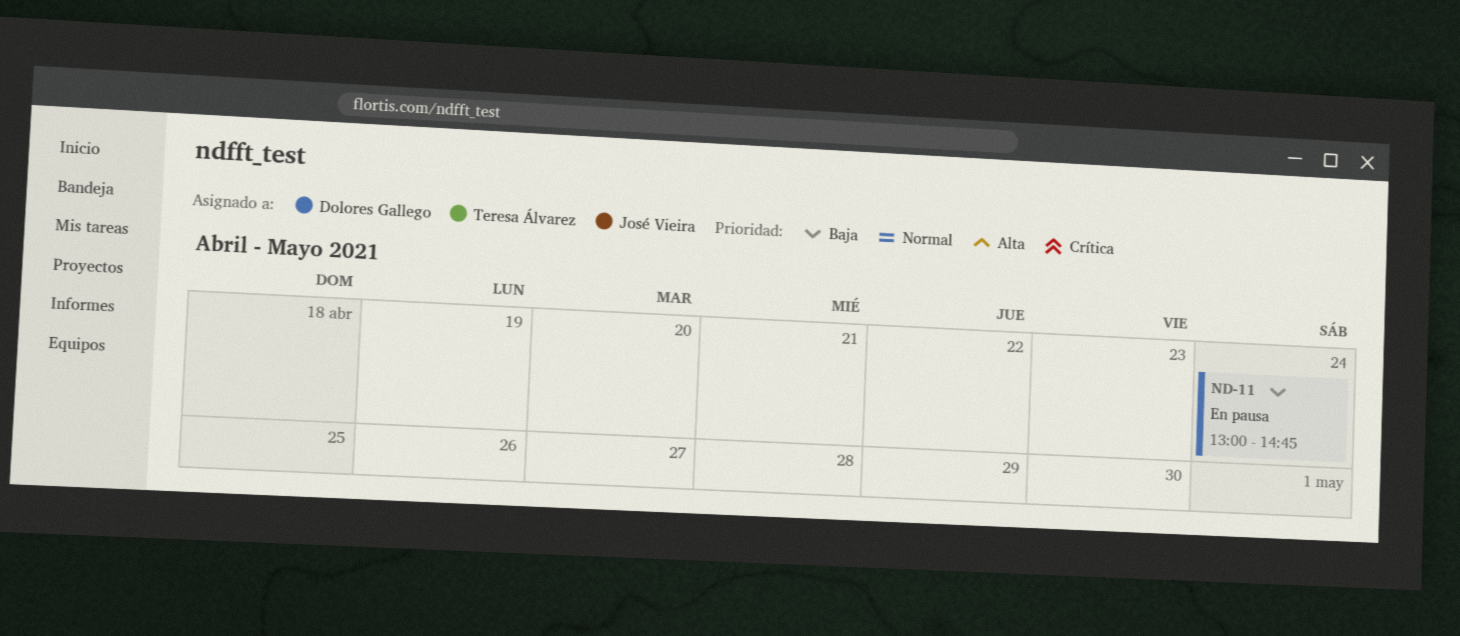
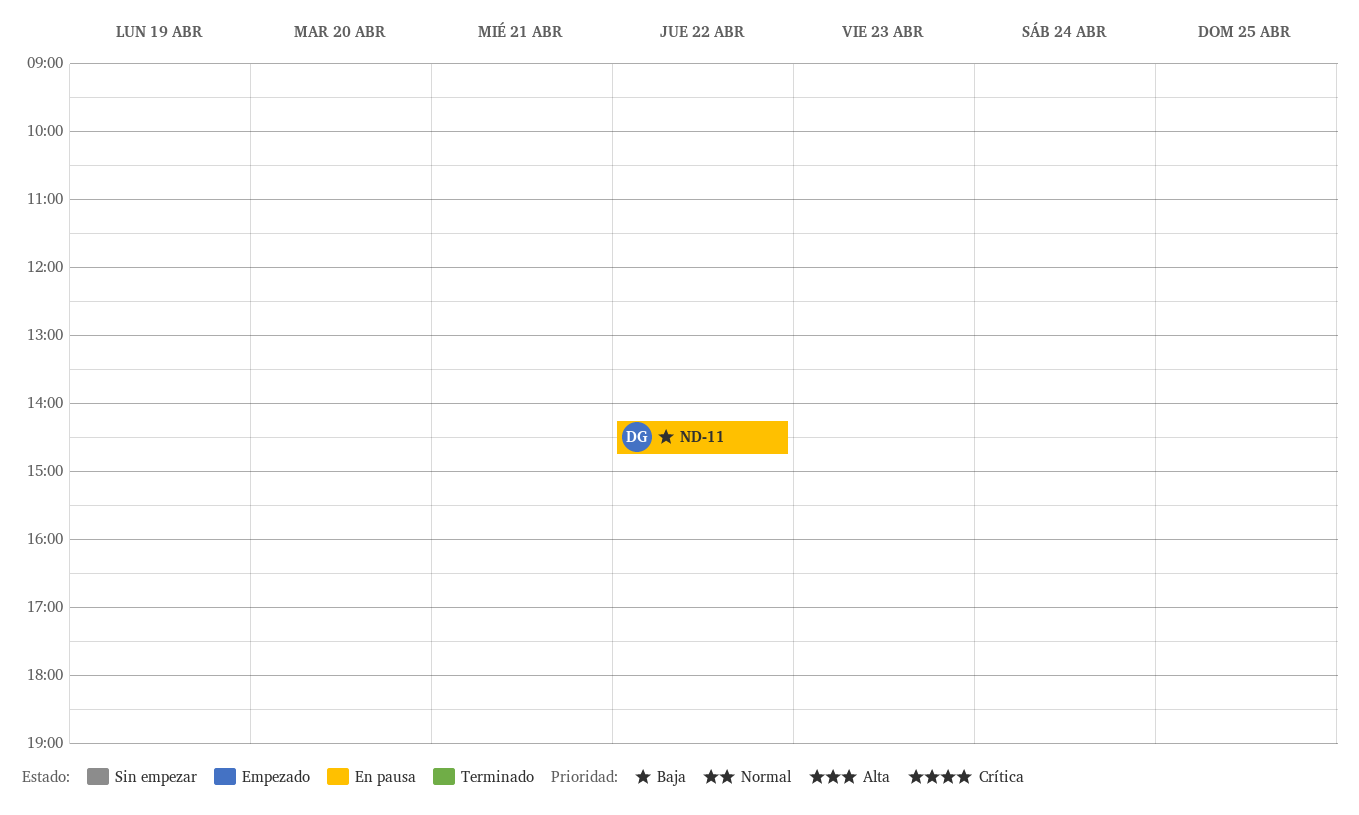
ND-11, day: Apr 24 -> Apr 22
ND-11, begins: 13:00 -> 14:15

